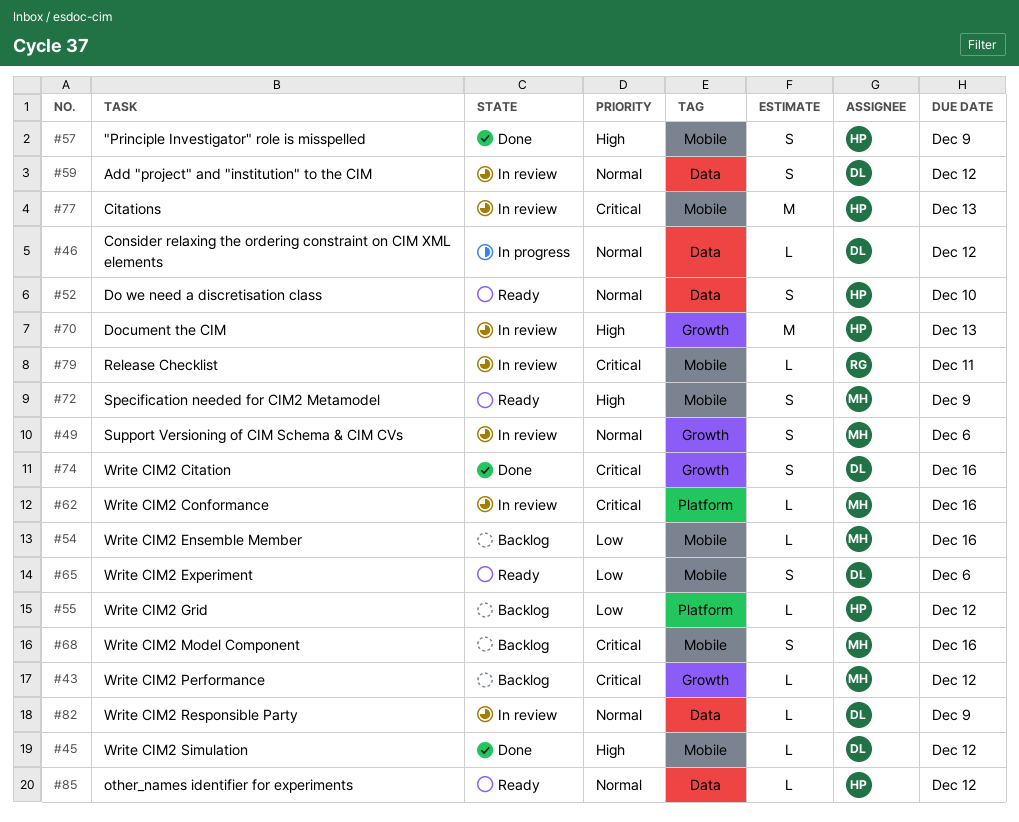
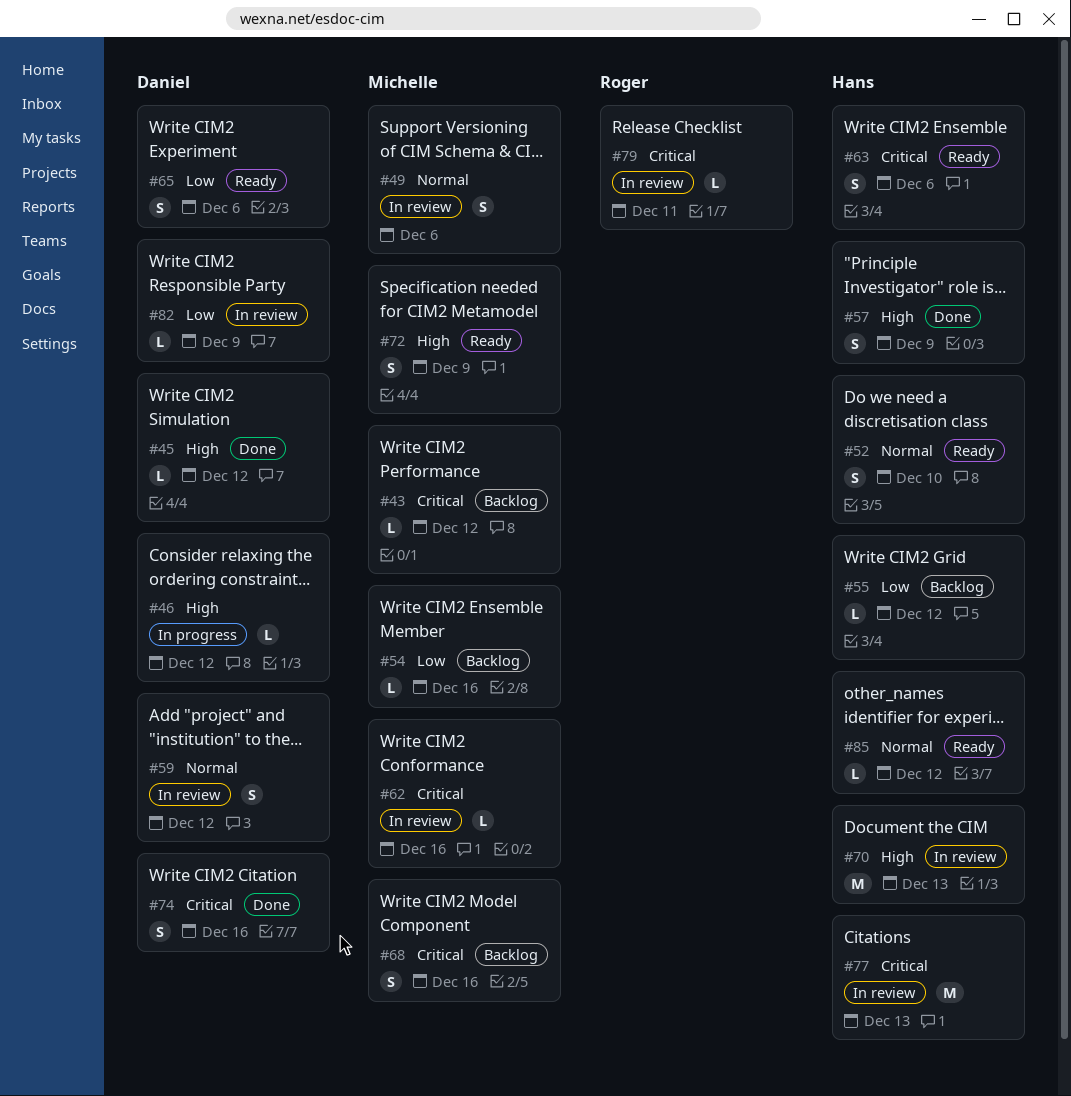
#46, priority: Normal -> High
#63: none -> present
#82, priority: Normal -> Low

